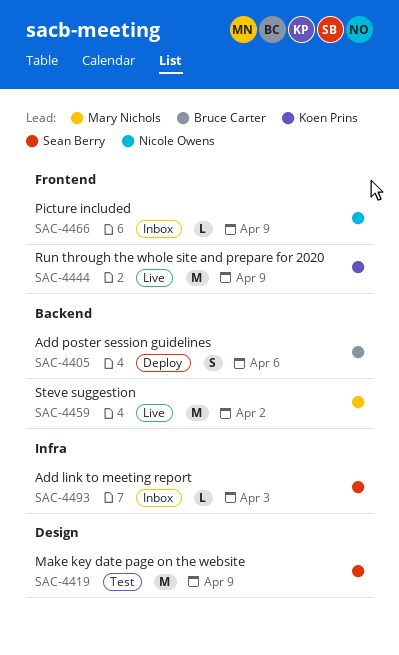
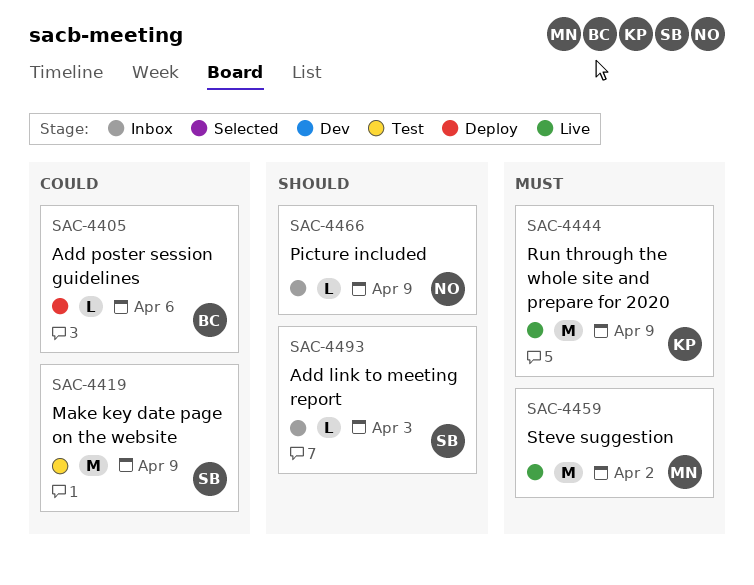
SAC-4405, estimate: S -> L

